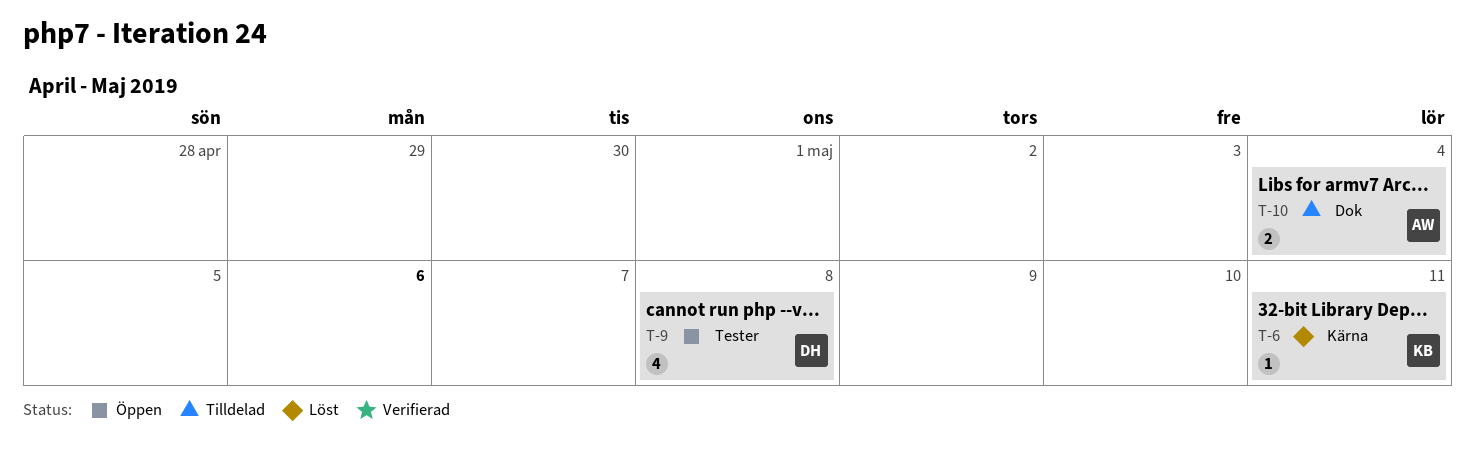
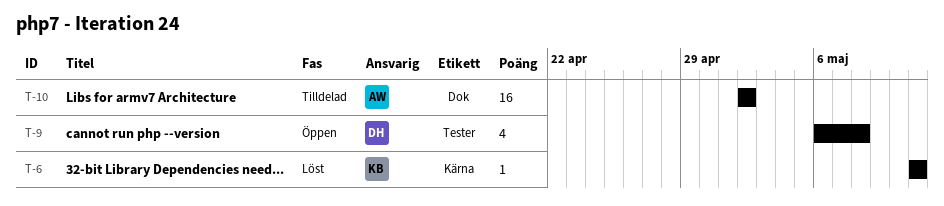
T-10, estimate: 2 -> 16
T-10, due: May 4 -> May 2

